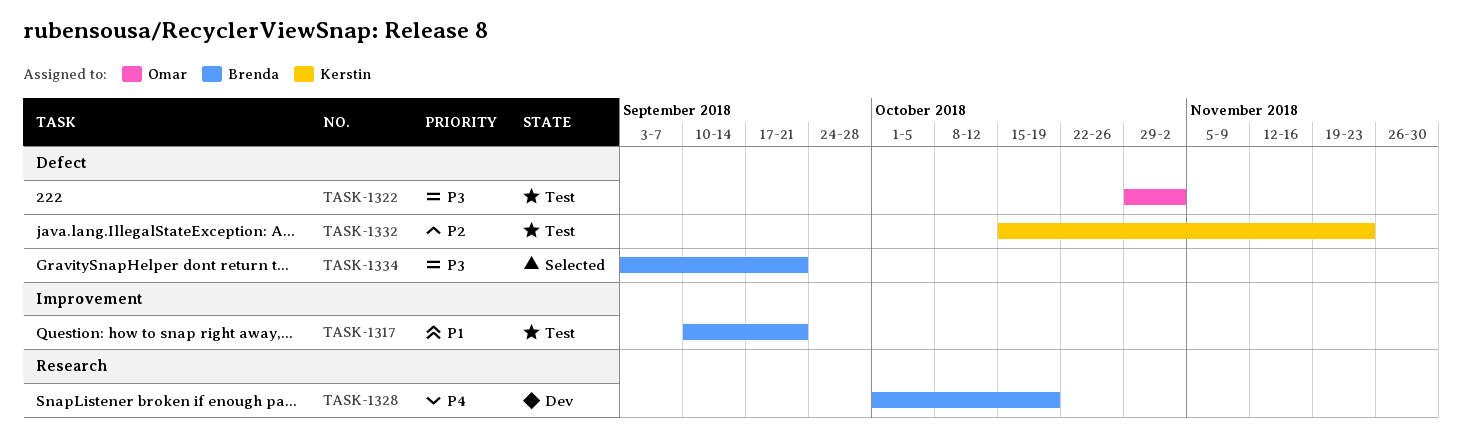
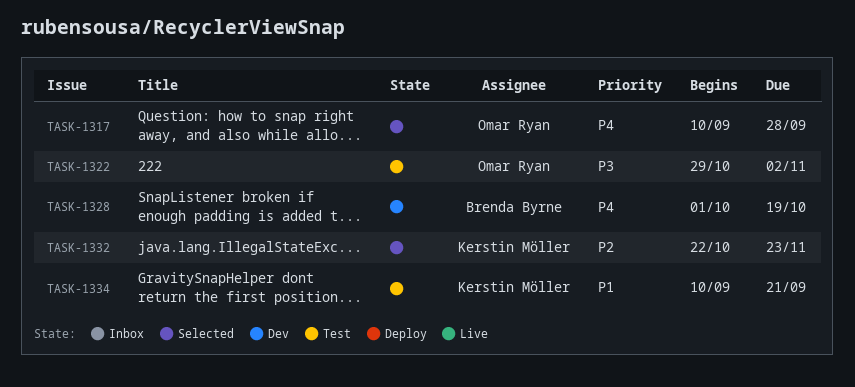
TASK-1317, status: Test -> Selected
TASK-1317, owner: Brenda Byrne -> Omar Ryan
TASK-1317, priority: P1 -> P4
TASK-1317, due: Sep 21 -> Sep 28
TASK-1332, status: Test -> Selected
TASK-1332, start: Oct 15 -> Oct 22
TASK-1334, status: Selected -> Test
TASK-1334, owner: Brenda Byrne -> Kerstin Möller
TASK-1334, priority: P3 -> P1
TASK-1334, start: Sep 3 -> Sep 10

